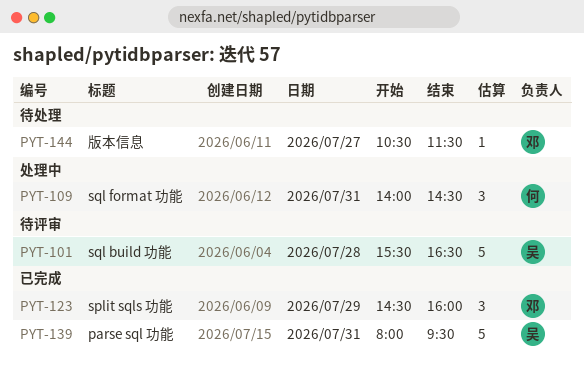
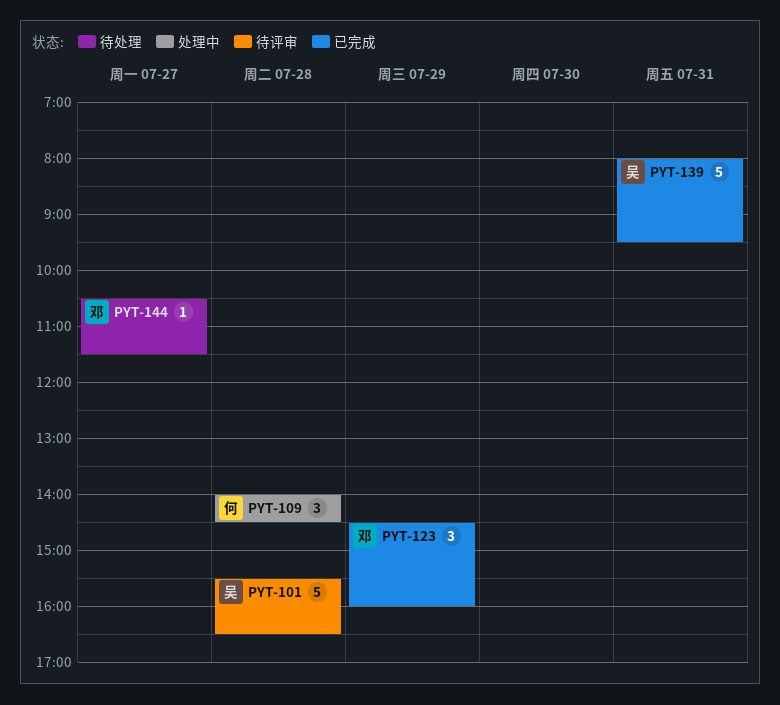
PYT-109, day: Jul 31 -> Jul 28

